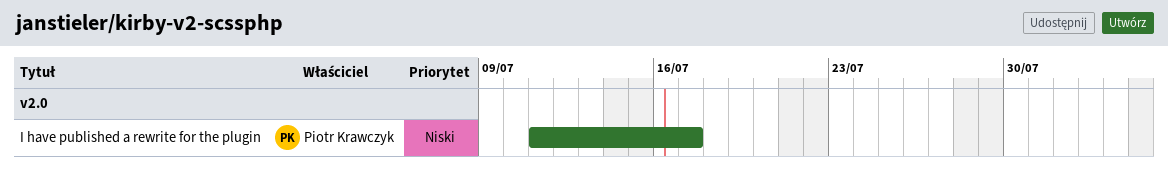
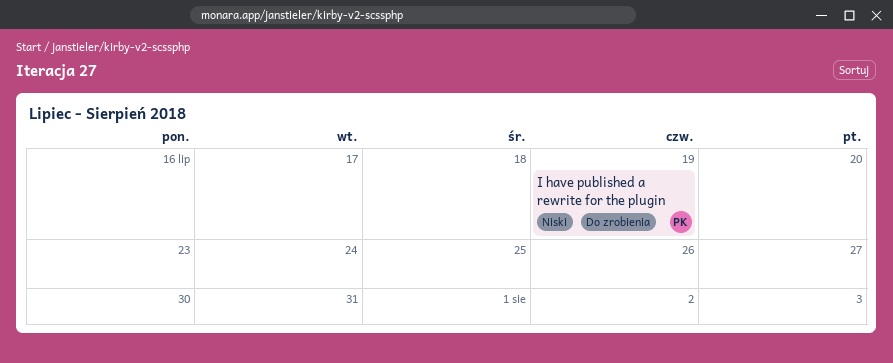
I have published a rewrite for the plugin, due: Jul 17 -> Jul 19

